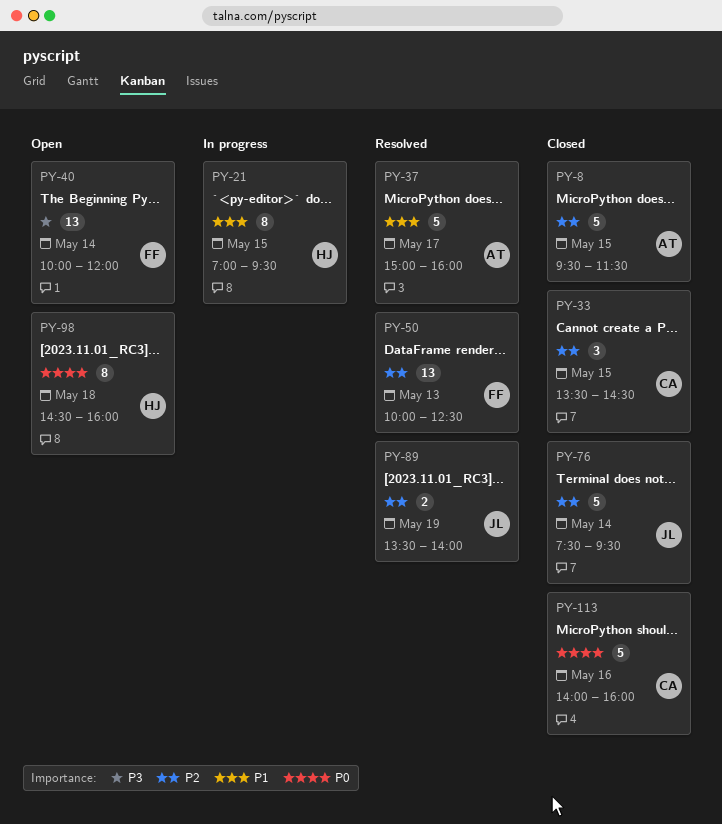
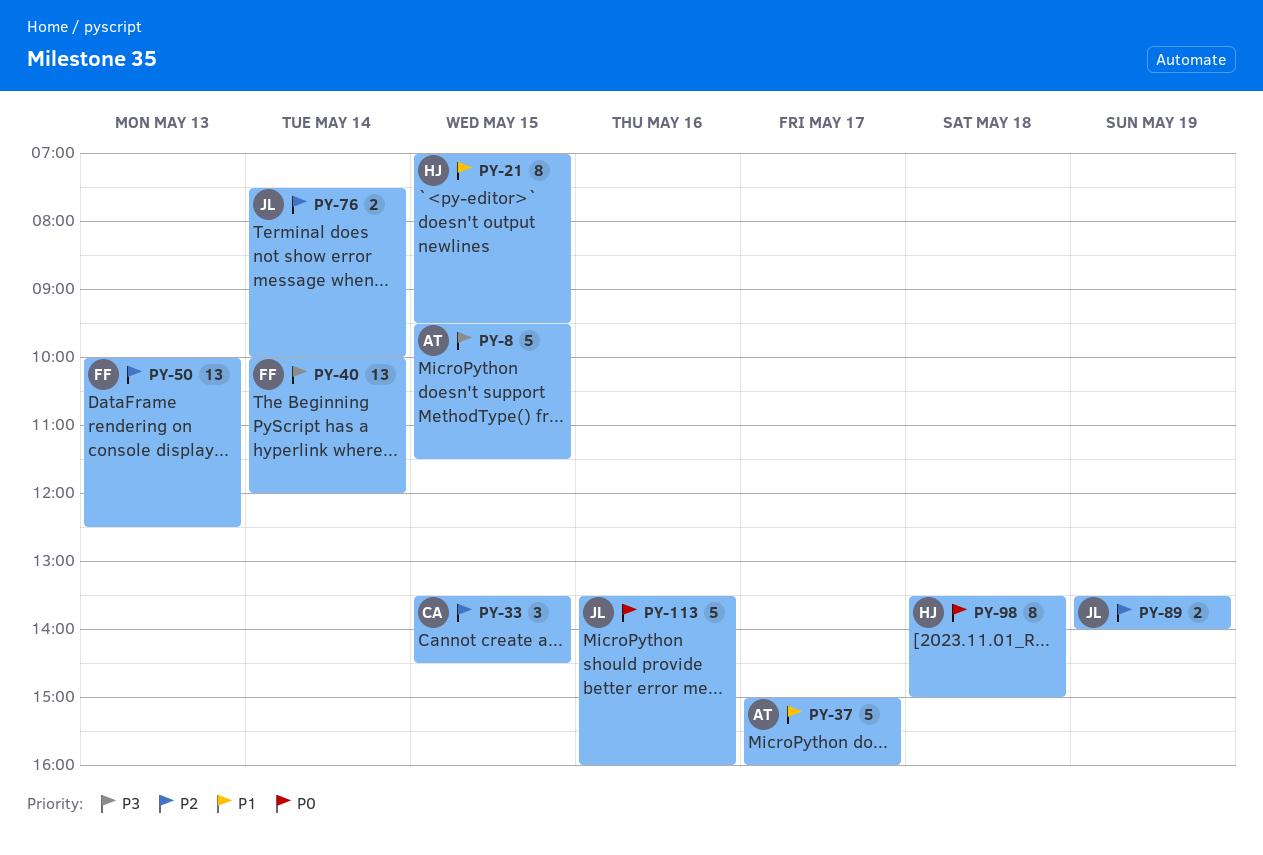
PY-8, priority: P2 -> P3
PY-76, estimate: 5 -> 2
PY-76, ends: 09:30 -> 10:00
PY-98, begins: 14:30 -> 13:30
PY-98, ends: 16:00 -> 15:00
PY-113, owner: CA -> JL
PY-113, begins: 14:00 -> 13:30

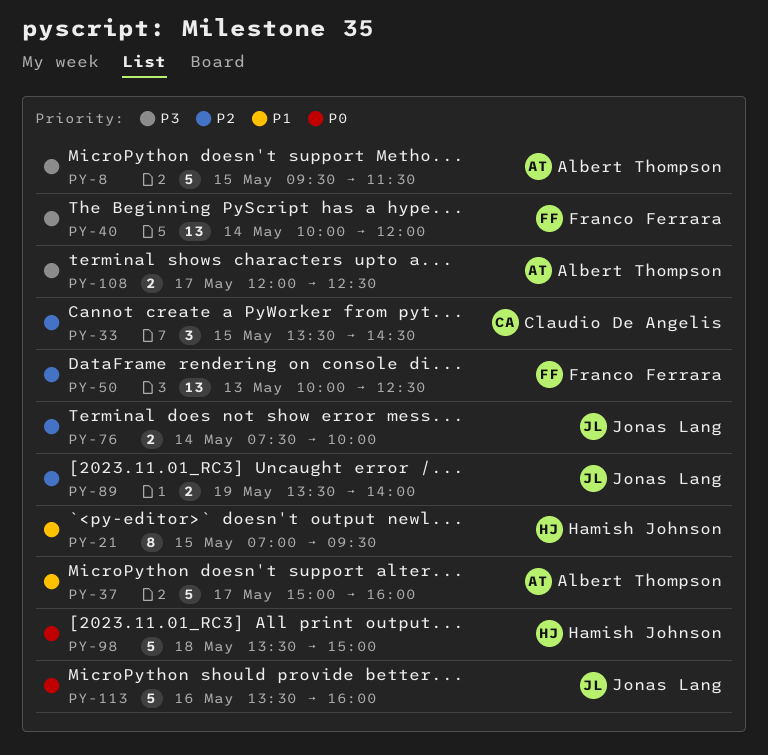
PY-98, estimate: 8 -> 5
PY-108: none -> present

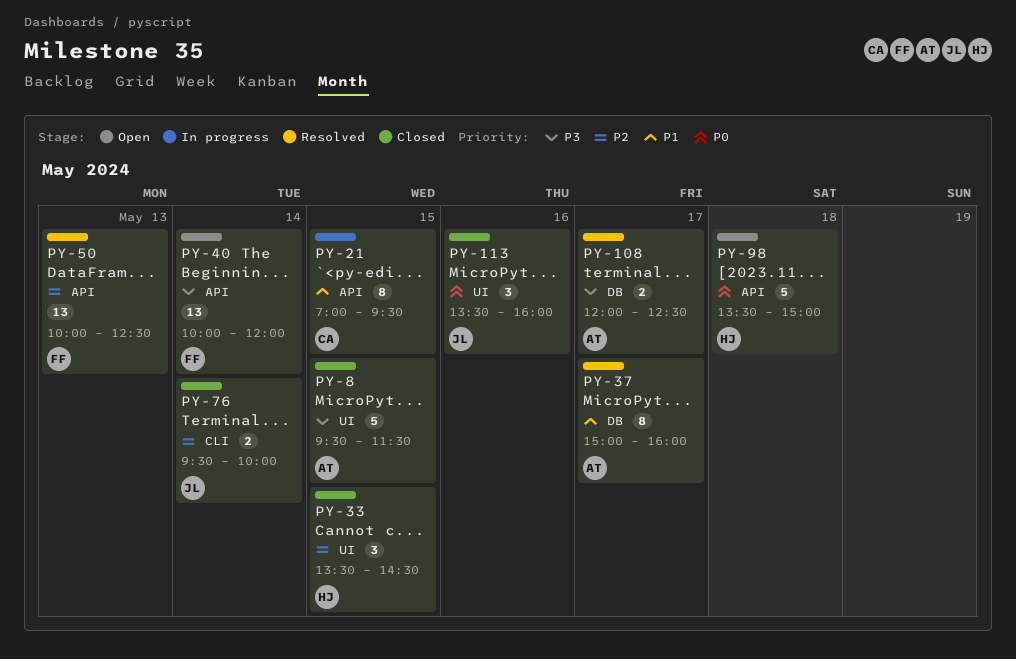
PY-21, owner: Hamish Johnson -> Claudio De Angelis
PY-33, owner: Claudio De Angelis -> Hamish Johnson
PY-37, estimate: 5 -> 8
PY-76, begins: 07:30 -> 09:30
PY-89: present -> none
PY-113, estimate: 5 -> 3

